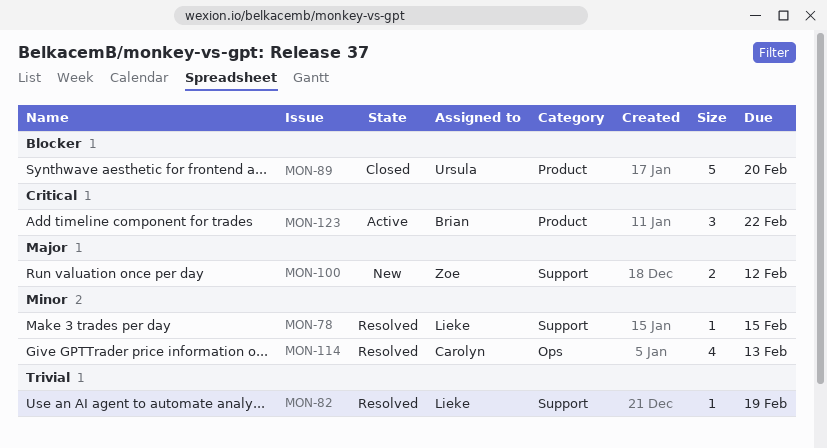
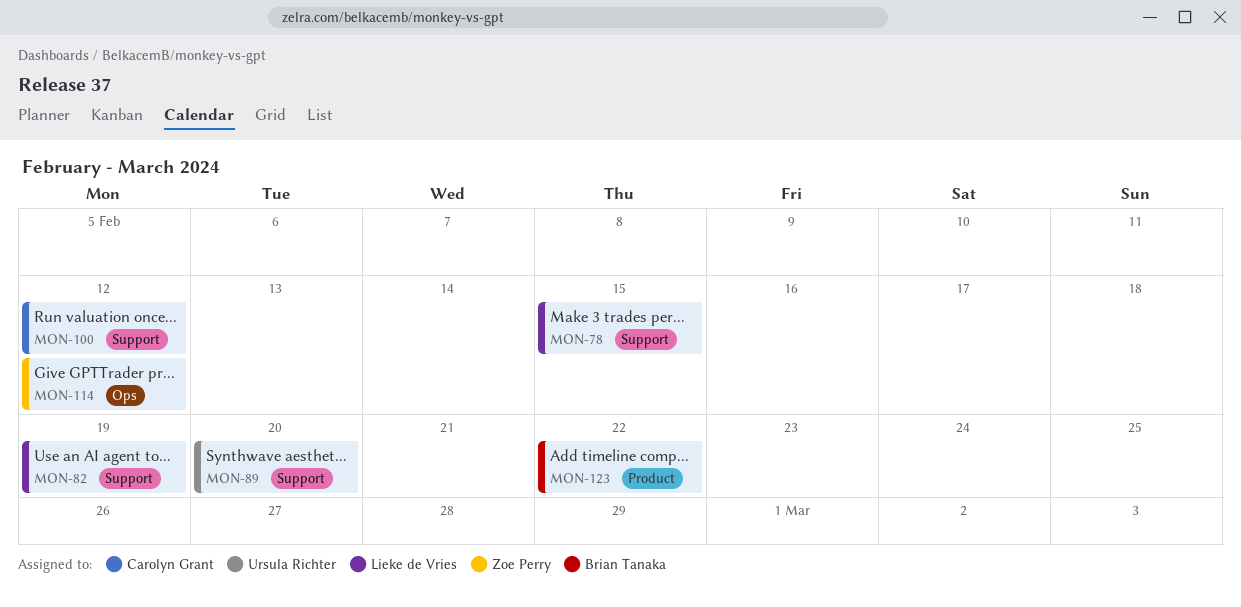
MON-89, label: Product -> Support
MON-100, owner: Zoe Perry -> Carolyn Grant
MON-114, owner: Carolyn Grant -> Zoe Perry
MON-114, due: Feb 13 -> Feb 12

